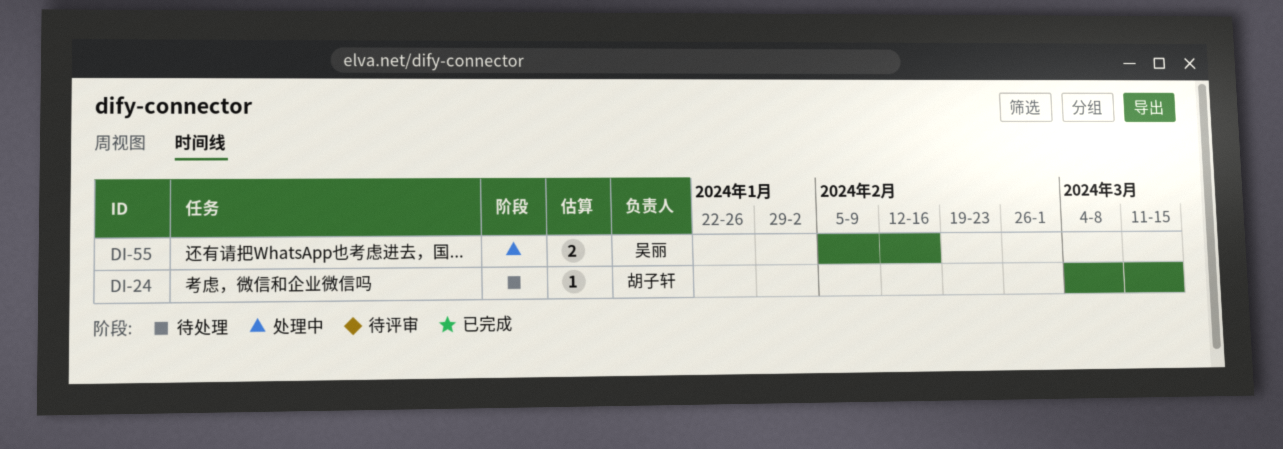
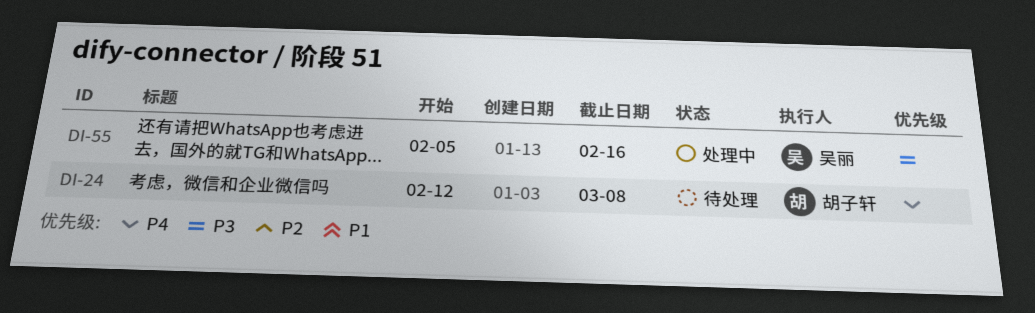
DI-24, start: Mar 4 -> Feb 12
DI-24, due: Mar 15 -> Mar 8

